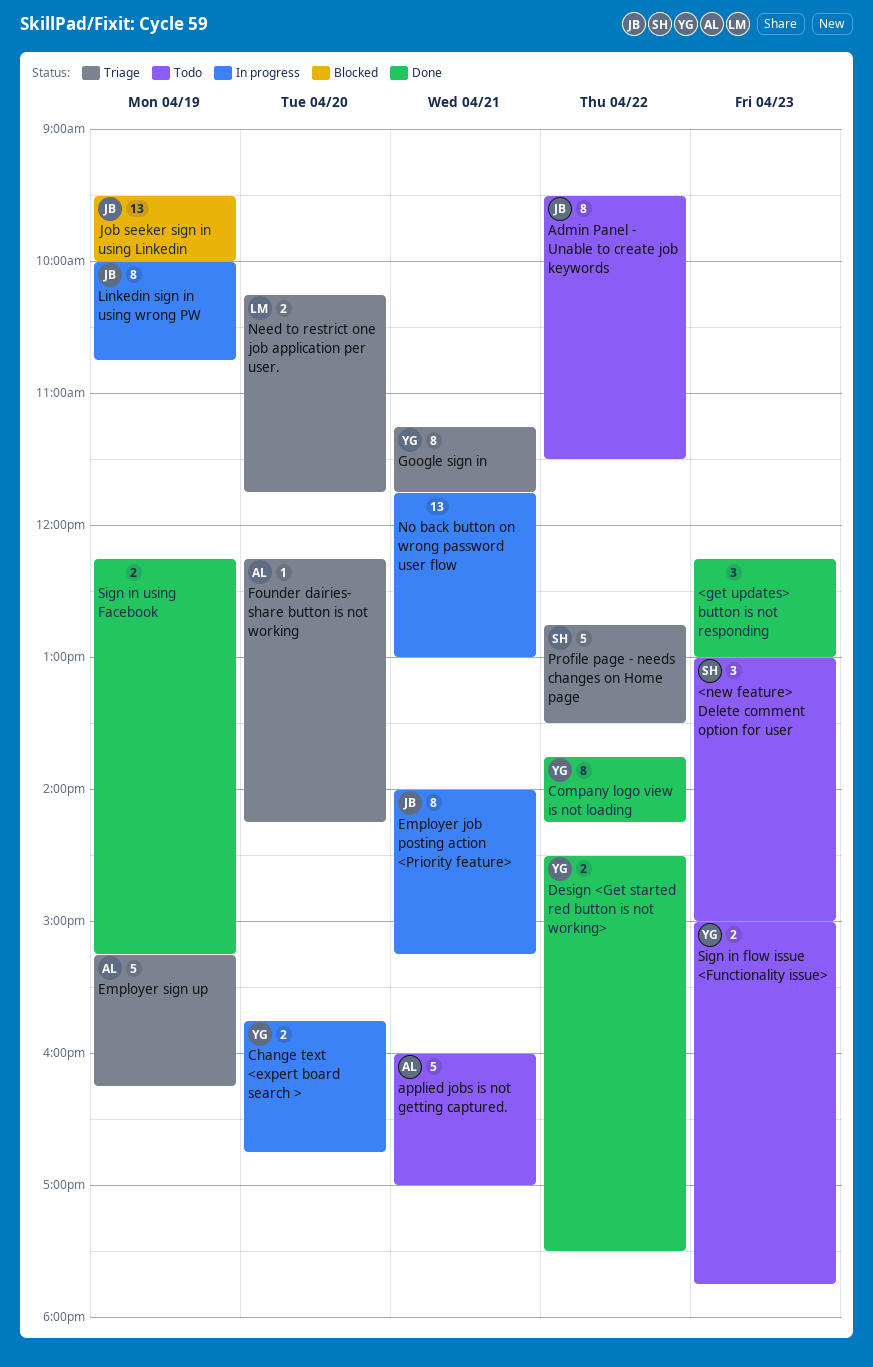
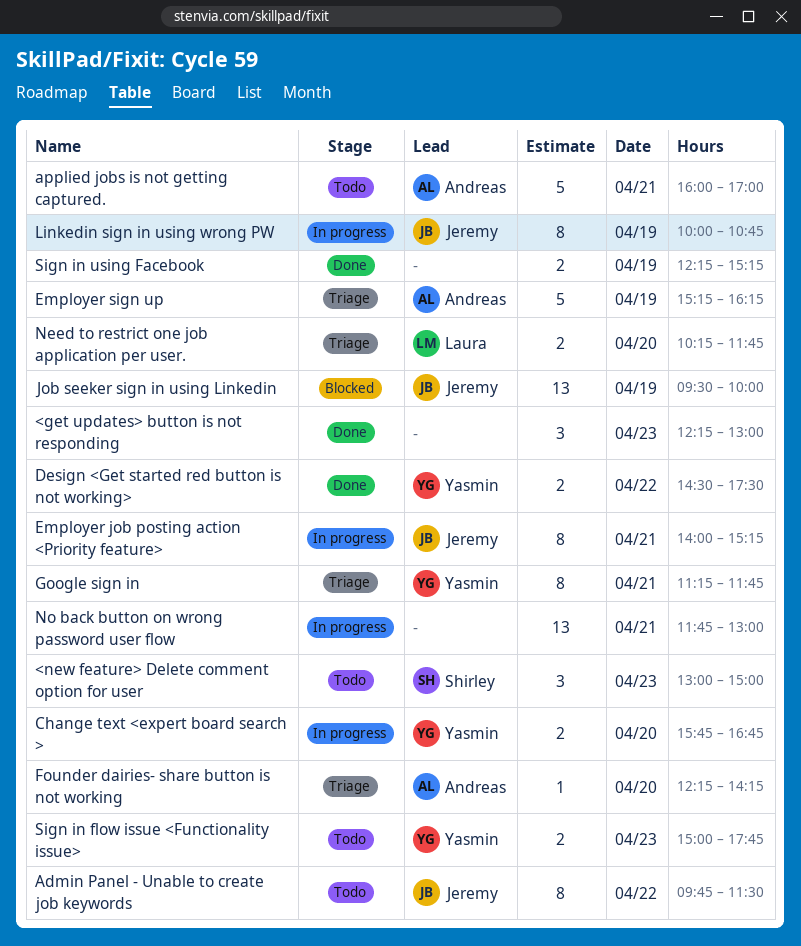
Admin Panel - Unable to create job keywords, begins: 09:30 -> 09:45
Company logo view is not loading: present -> none
Profile page - needs changes on Home page: present -> none

